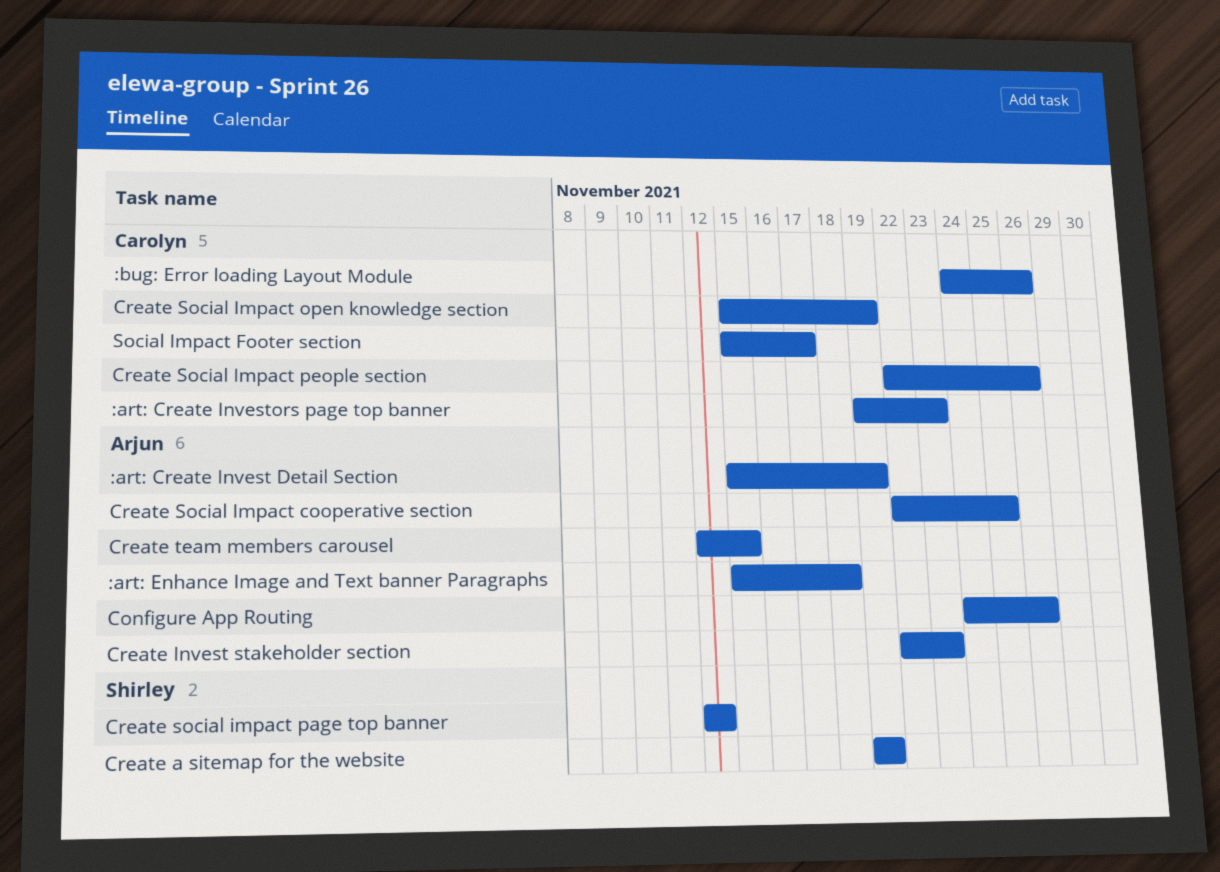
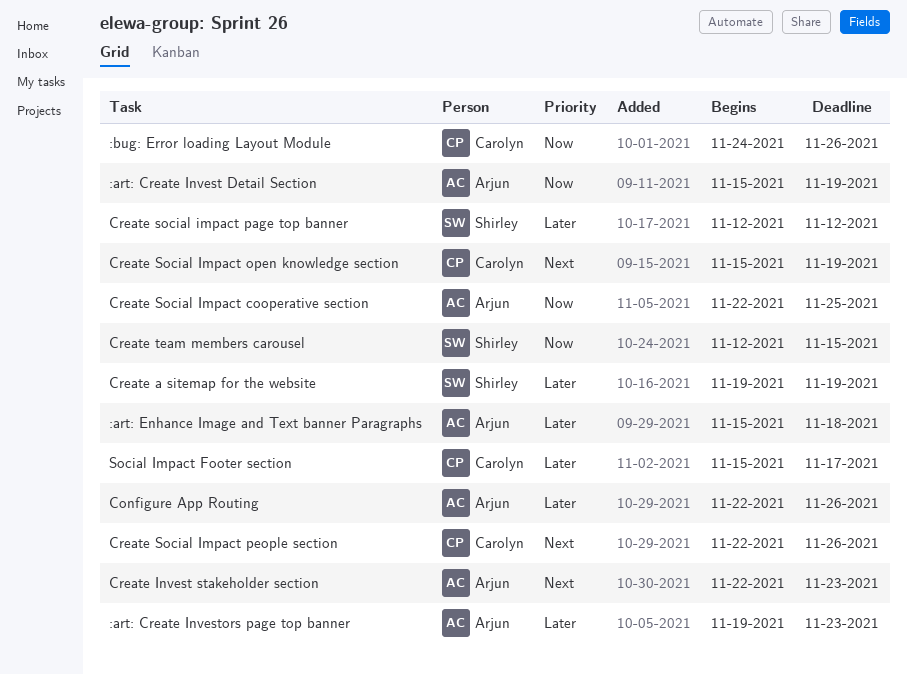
:art: Create Investors page top banner, owner: Carolyn -> Arjun
Configure App Routing, start: Nov 24 -> Nov 22
Create team members carousel, owner: Arjun -> Shirley

